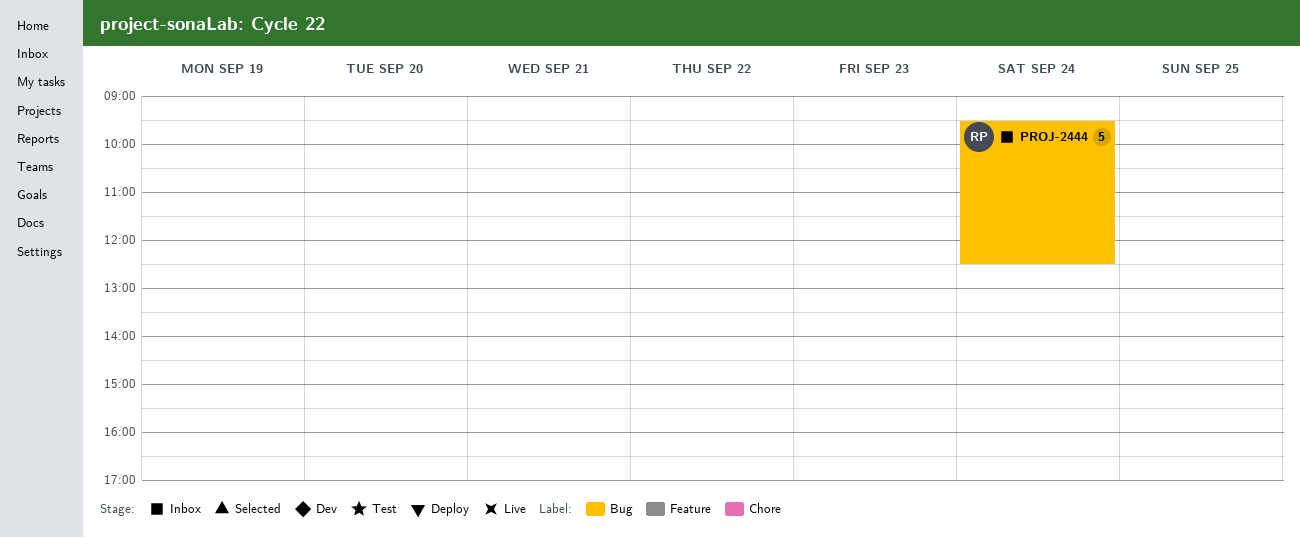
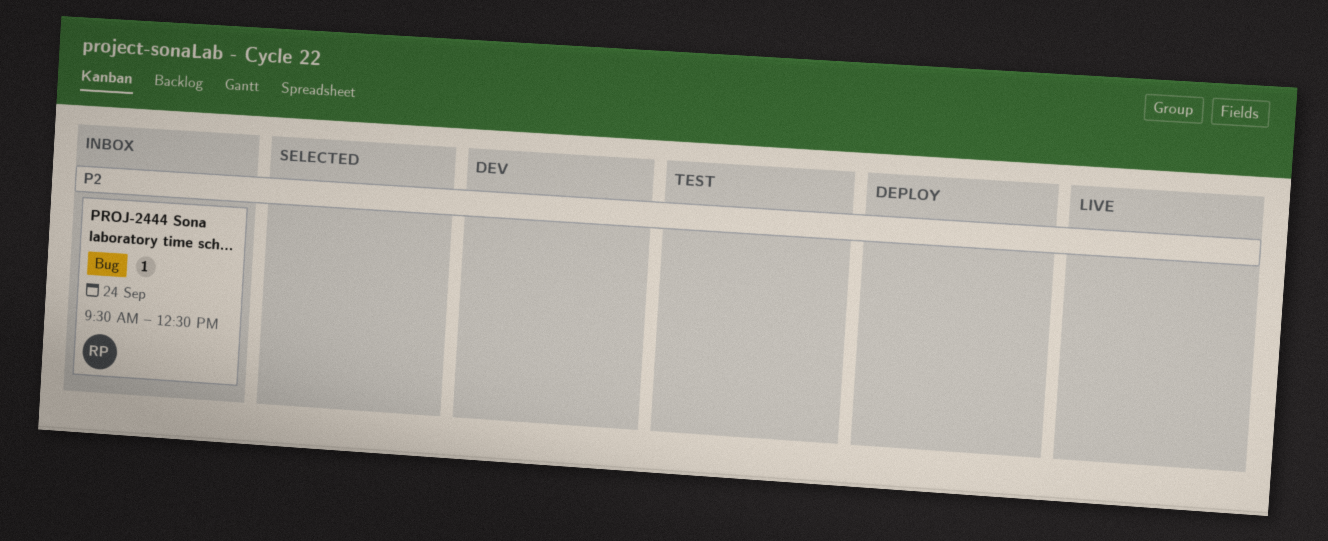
PROJ-2444, estimate: 5 -> 1

